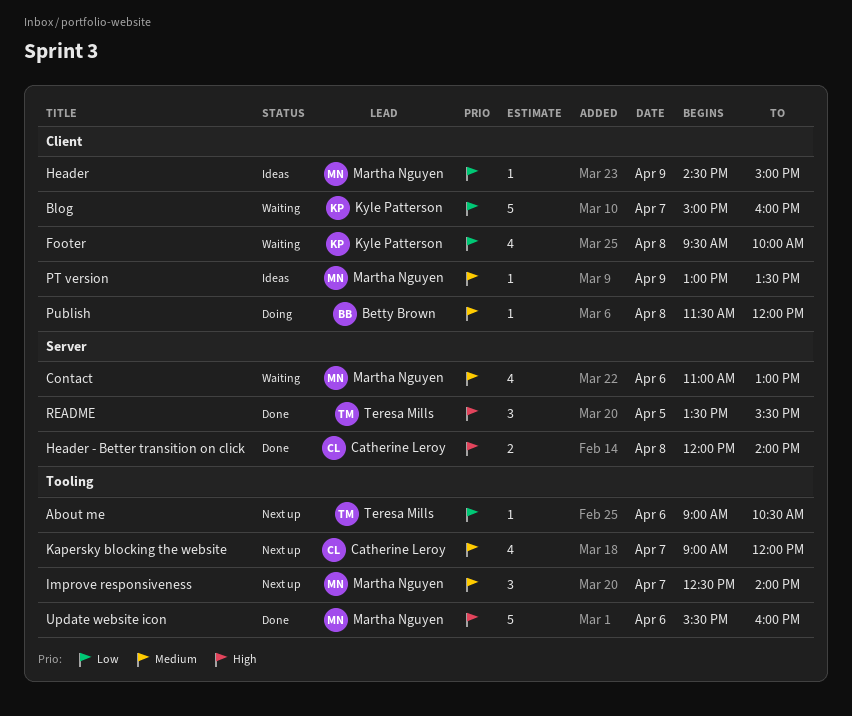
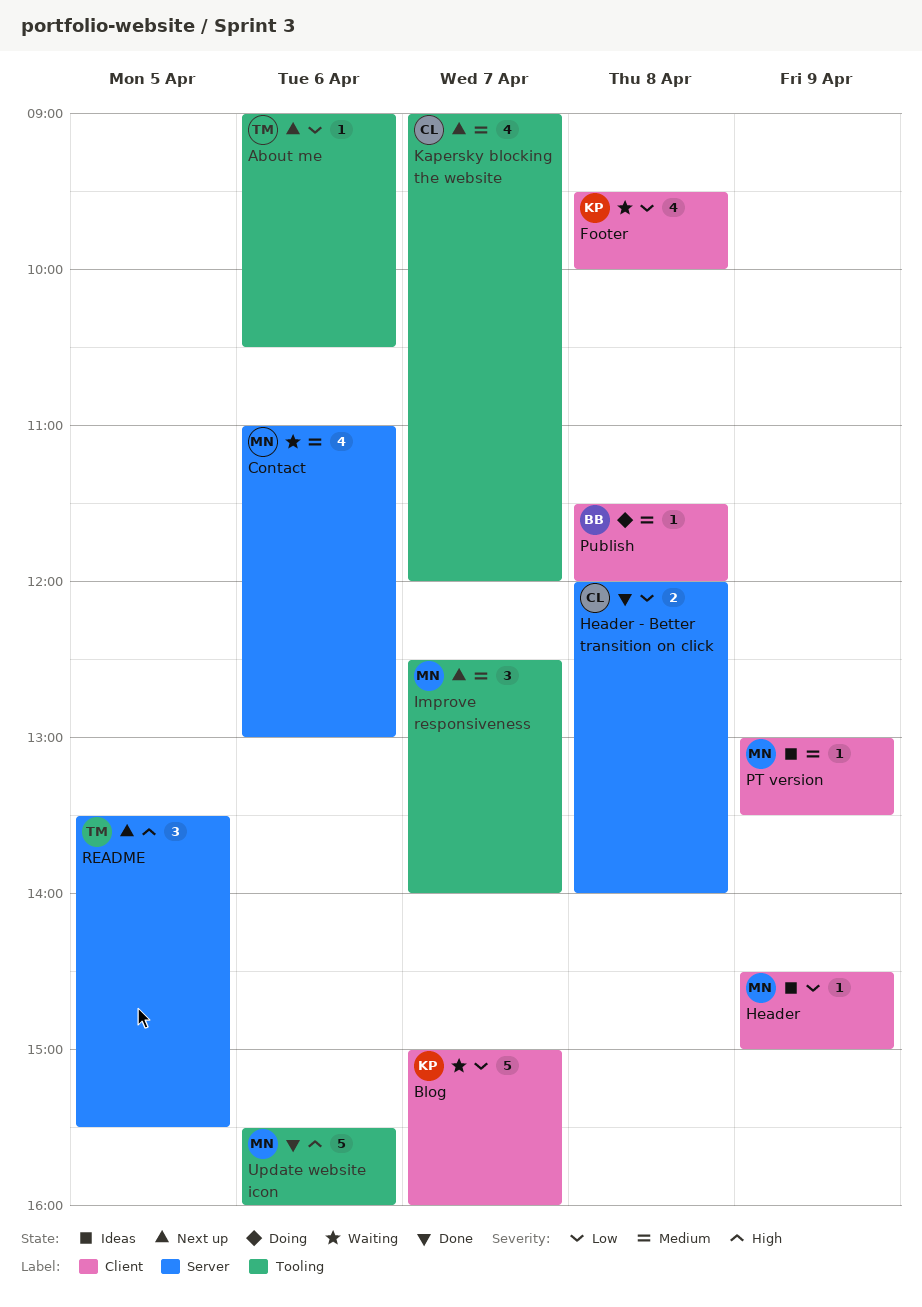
Header - Better transition on click, priority: High -> Low
README, status: Done -> Next up

